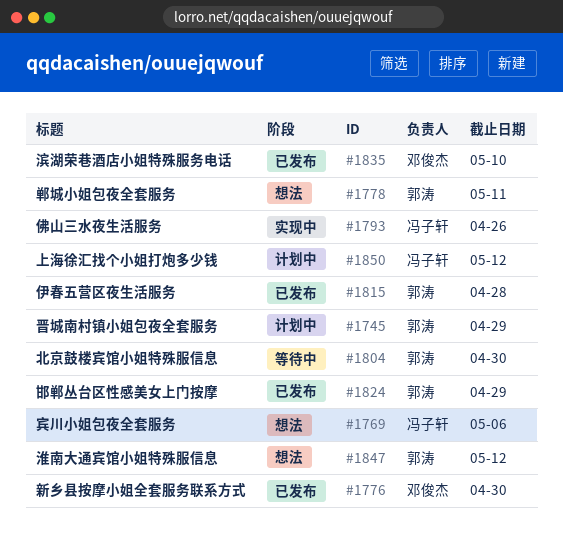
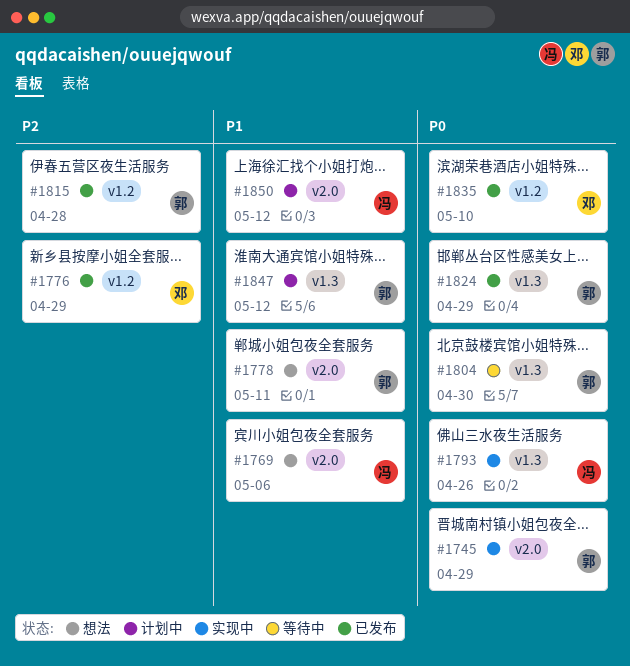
#1745, status: 计划中 -> 实现中
#1776, due: Apr 30 -> Apr 29
#1847, status: 想法 -> 计划中

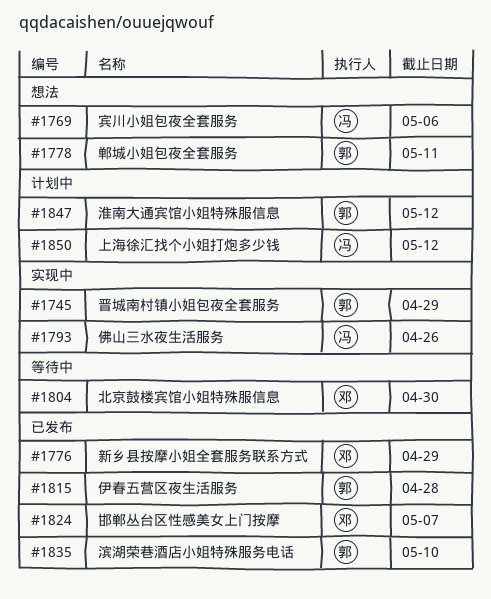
#1804, owner: 郭 -> 邓
#1824, owner: 郭 -> 邓
#1824, due: Apr 29 -> May 7
#1835, owner: 邓 -> 郭

